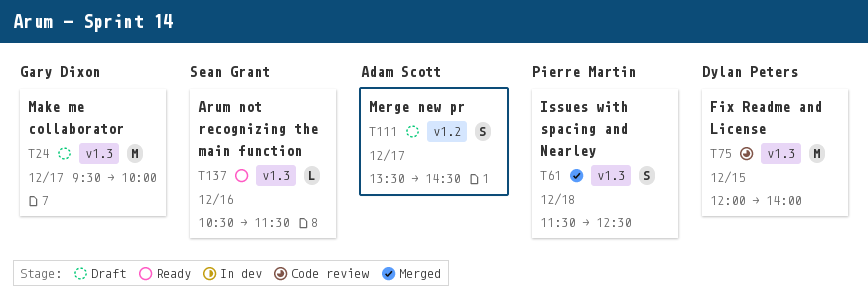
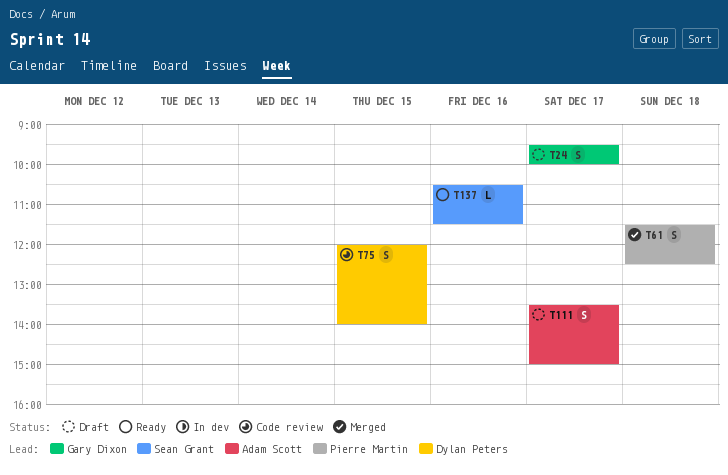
T24, estimate: M -> S
T75, estimate: M -> S
T111, ends: 14:30 -> 15:00

